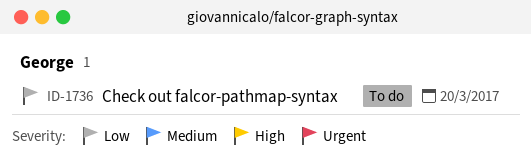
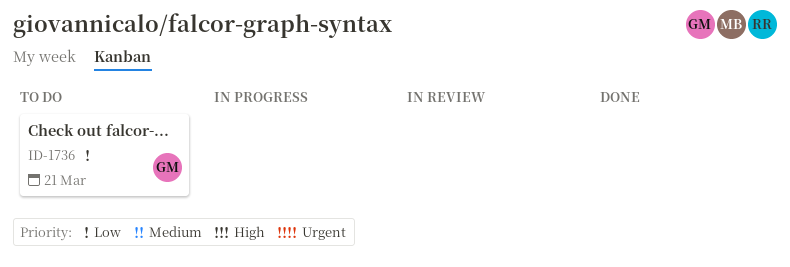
ID-1736, due: Mar 20 -> Mar 21

